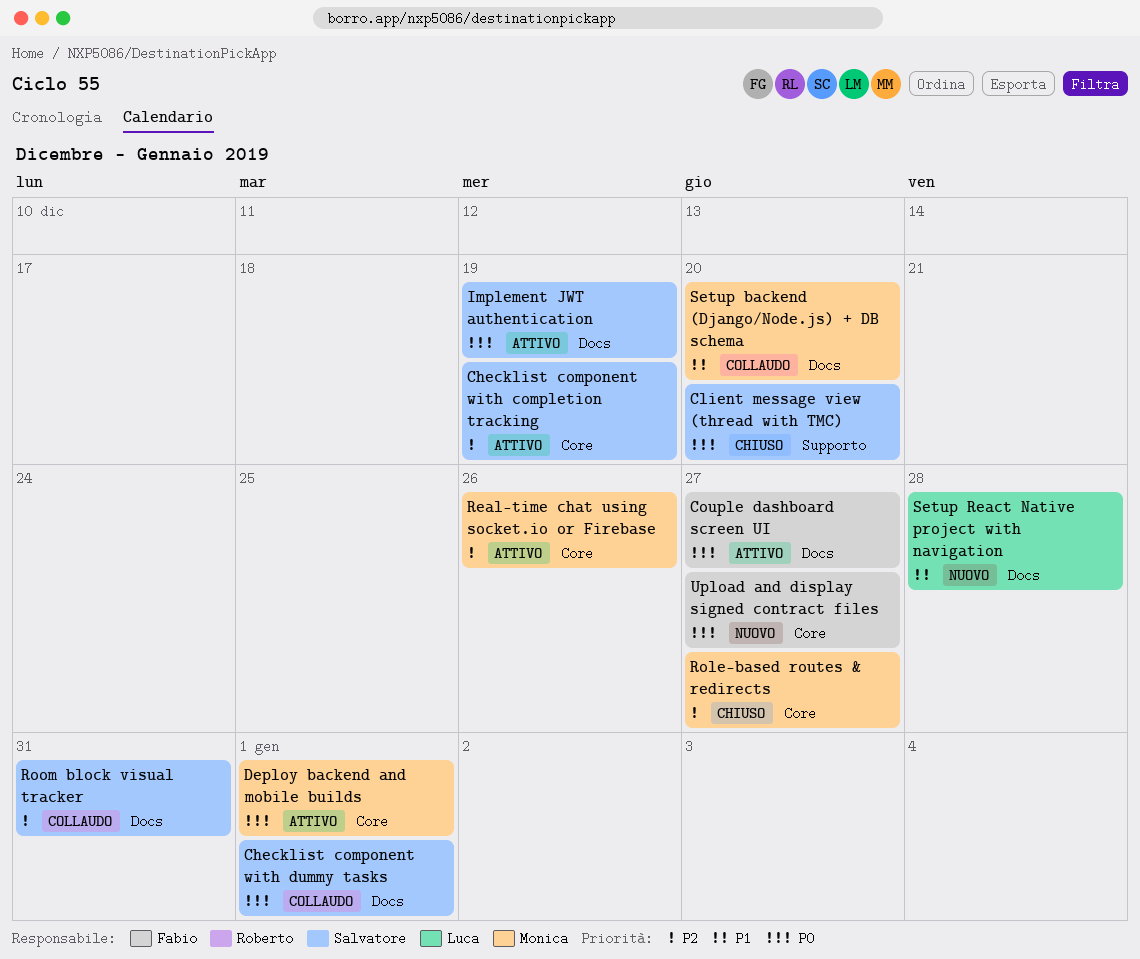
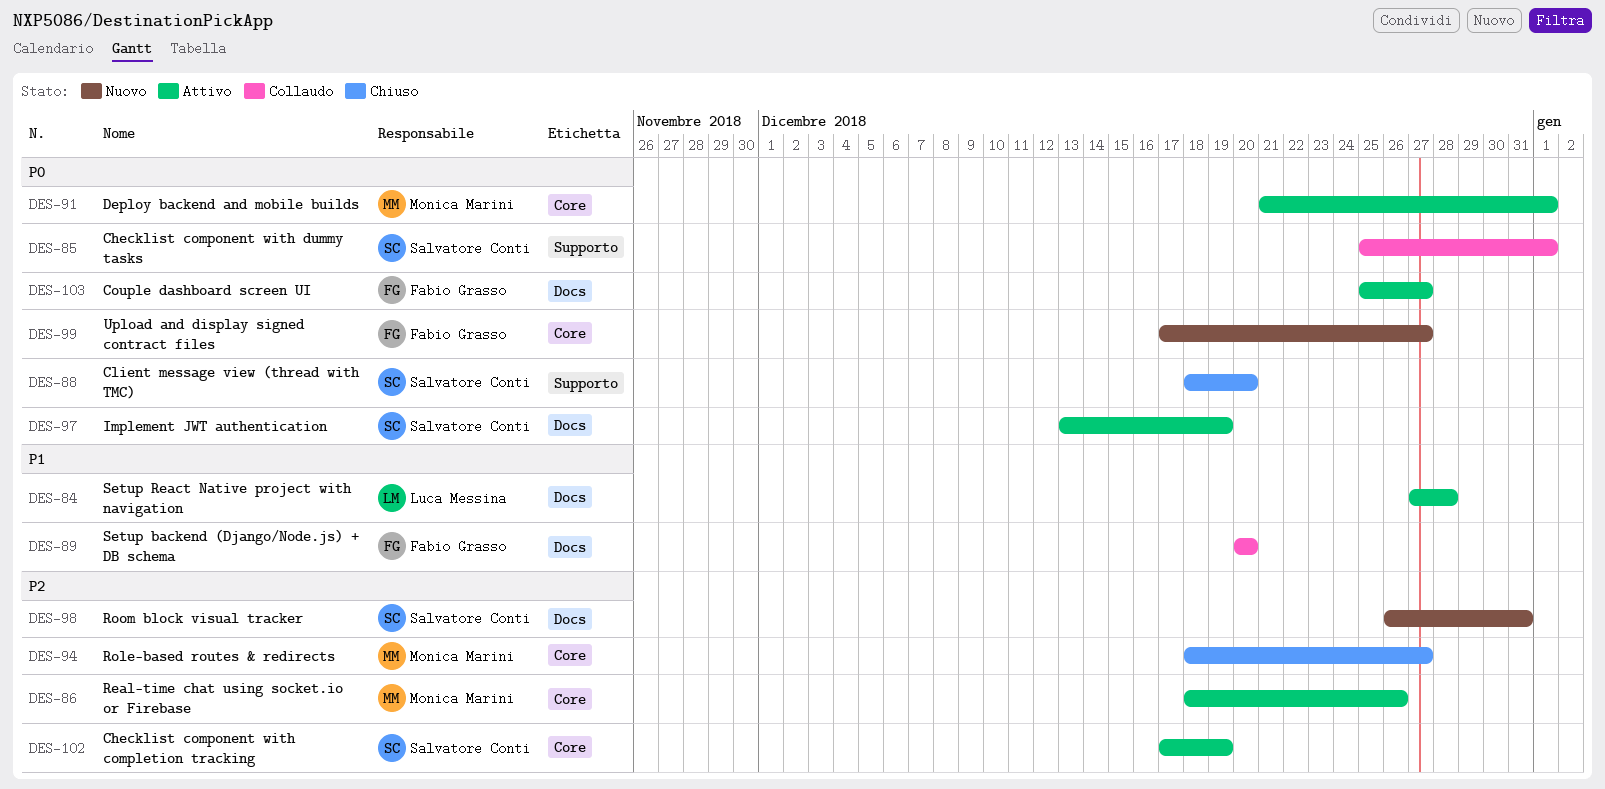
Checklist component with dummy tasks, label: Docs -> Supporto
Room block visual tracker, status: Collaudo -> Nuovo
Setup backend (Django/Node.js) + DB schema, owner: Monica Marini -> Fabio Grasso
Setup React Native project with navigation, status: Nuovo -> Attivo

